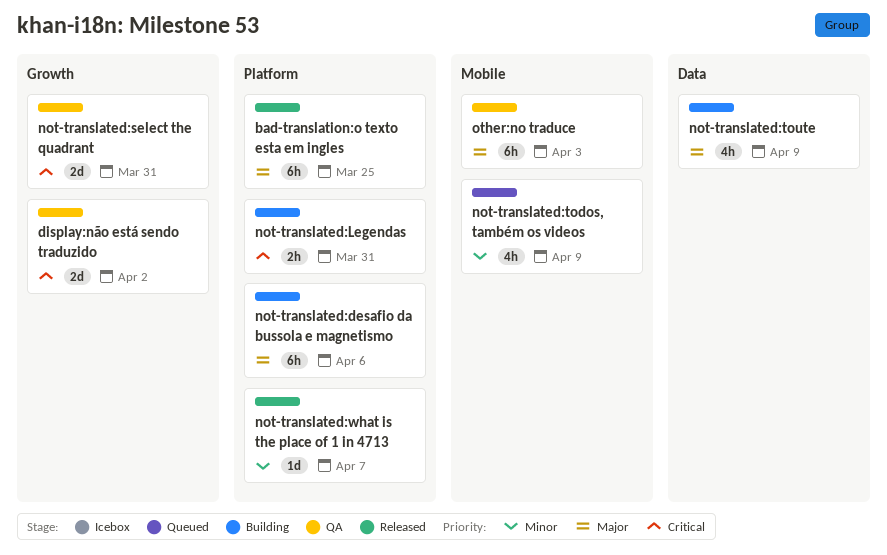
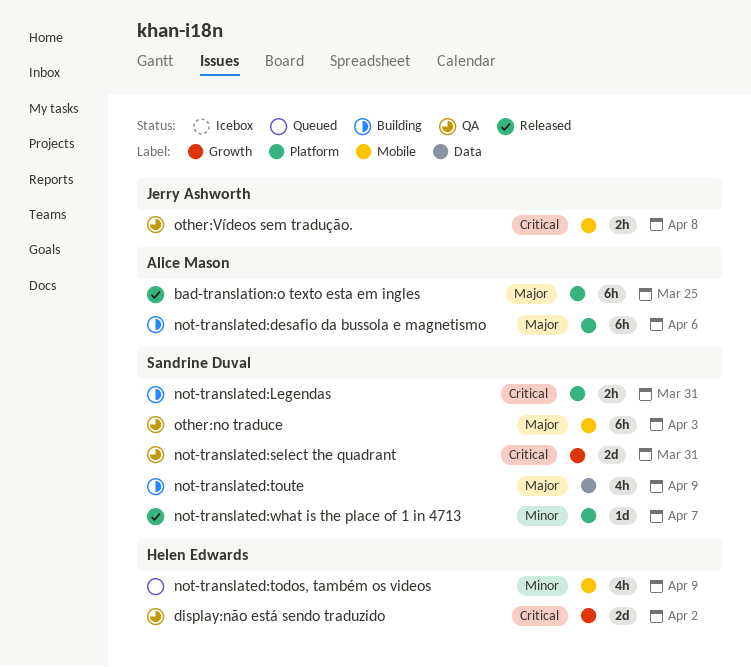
other:Vídeos sem tradução.: none -> present

